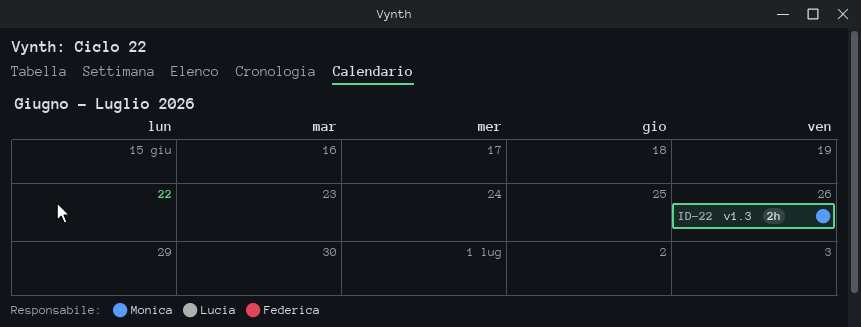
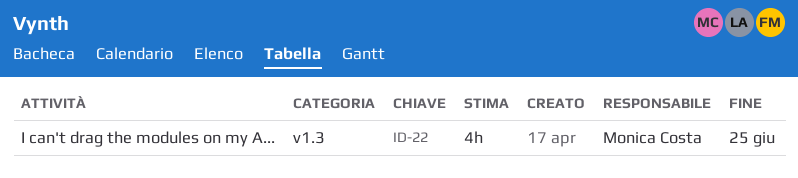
ID-22, estimate: 2h -> 4h
ID-22, due: Jun 26 -> Jun 25

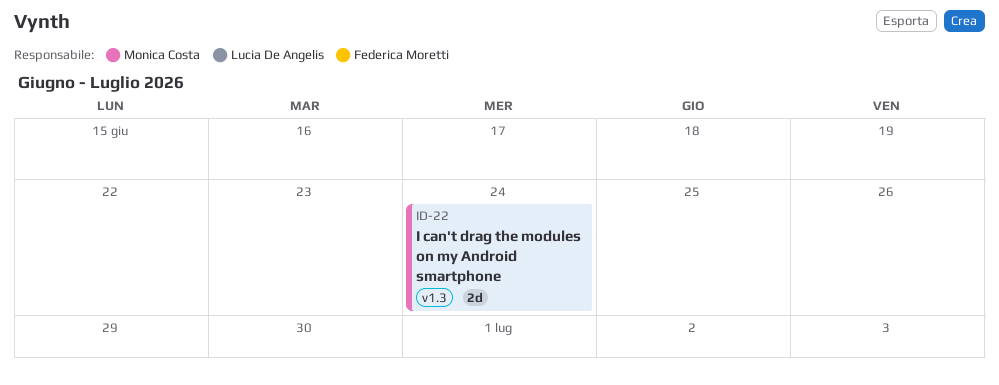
ID-22, estimate: 4h -> 2d
ID-22, due: Jun 25 -> Jun 24

